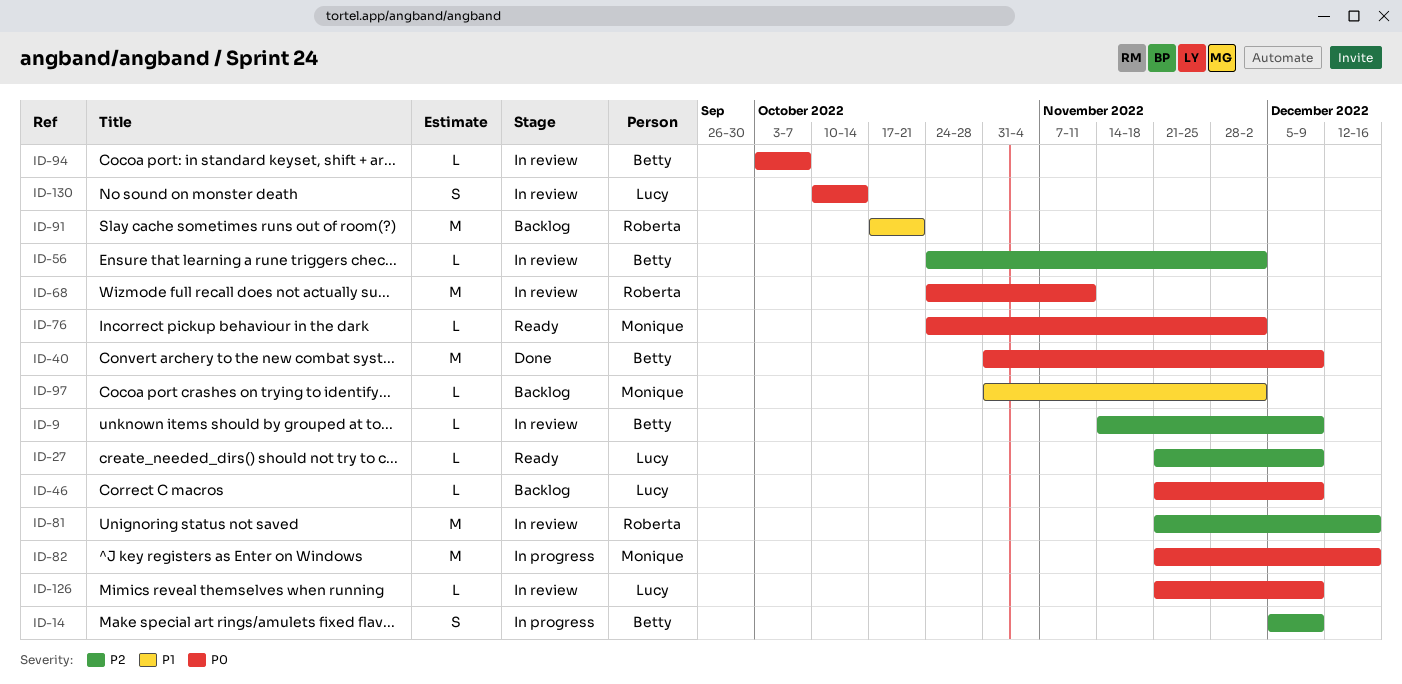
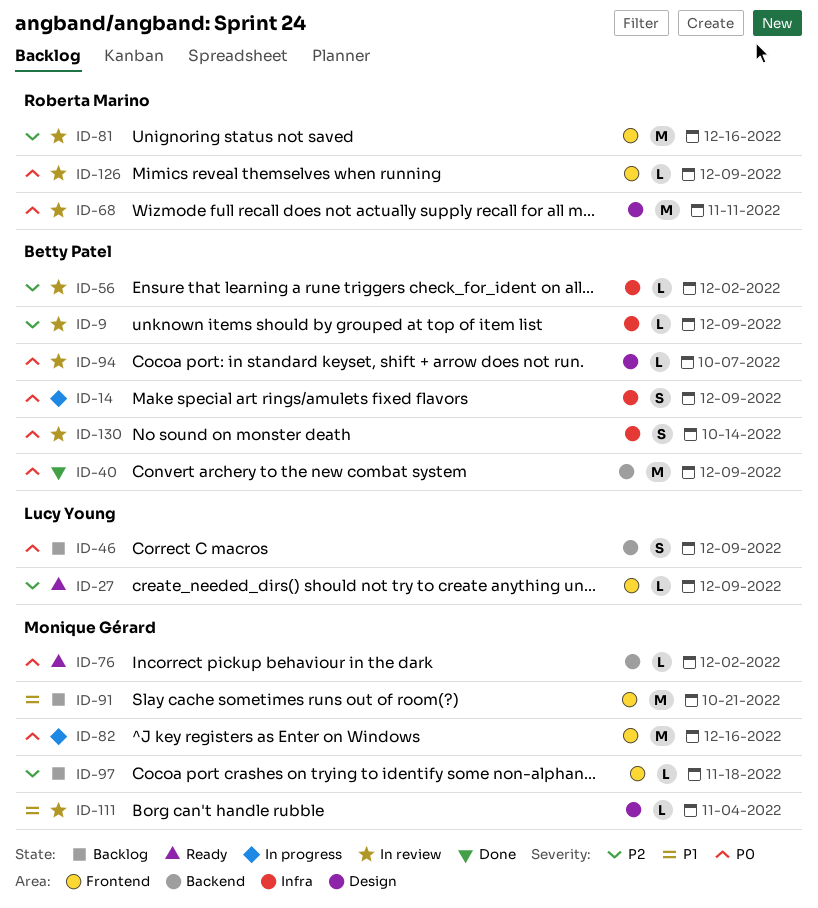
ID-14, priority: P2 -> P0
ID-46, estimate: L -> S
ID-91, owner: Roberta Marino -> Monique Gérard
ID-97, priority: P1 -> P2
ID-97, due: Dec 2 -> Nov 18
ID-111: none -> present
ID-126, owner: Lucy Young -> Roberta Marino
ID-130, owner: Lucy Young -> Betty Patel

